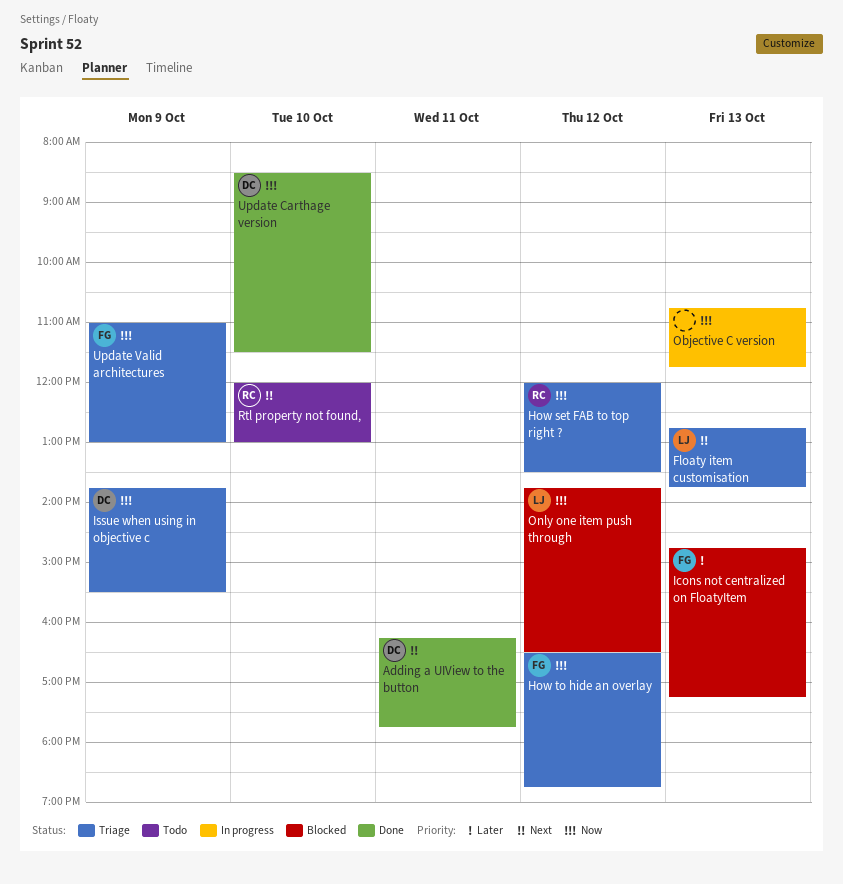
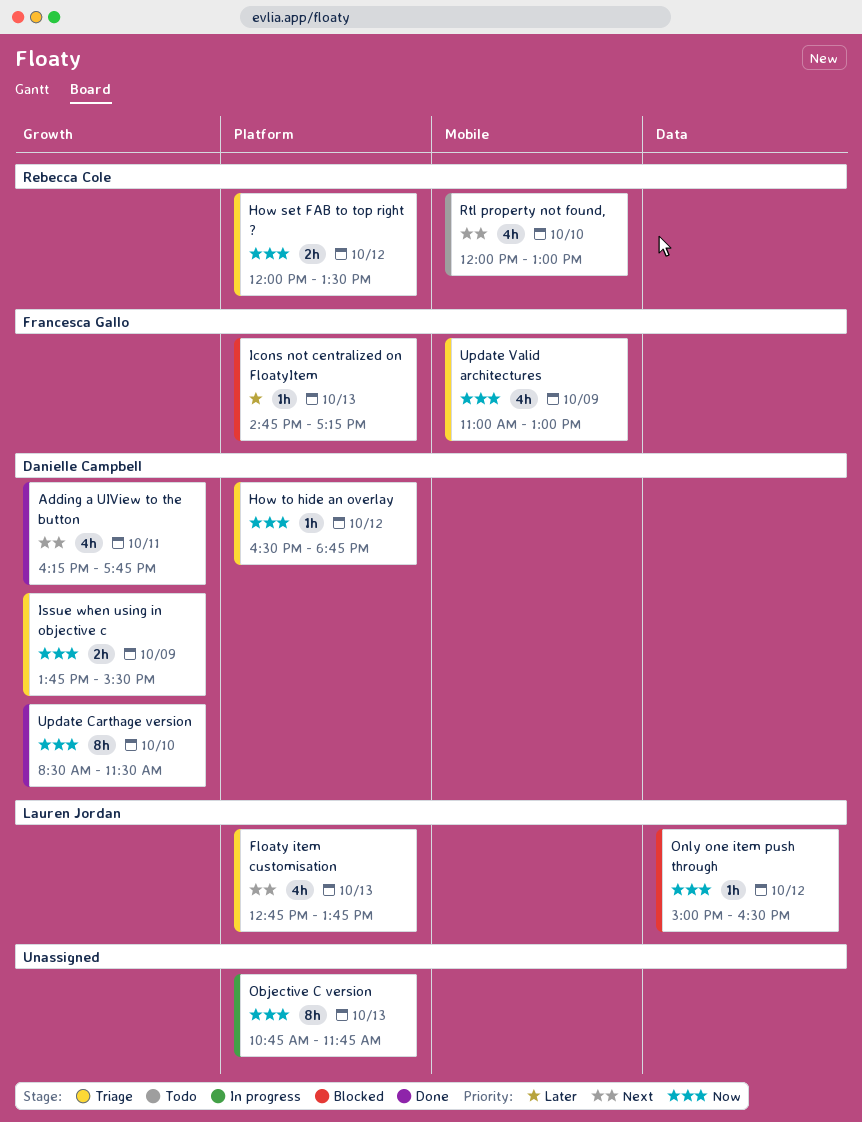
How to hide an overlay, owner: Francesca Gallo -> Danielle Campbell
Only one item push through, begins: 13:45 -> 15:00

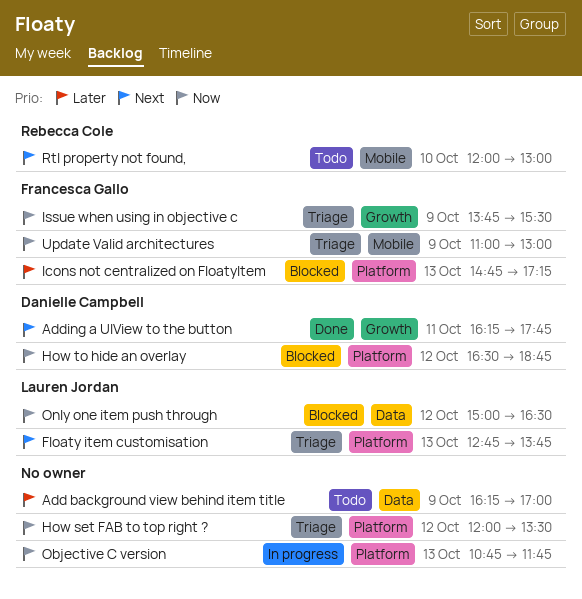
Add background view behind item title: none -> present
How set FAB to top right ?, owner: Rebecca Cole -> none
How to hide an overlay, status: Triage -> Blocked
Issue when using in objective c, owner: Danielle Campbell -> Francesca Gallo
Update Carthage version: present -> none

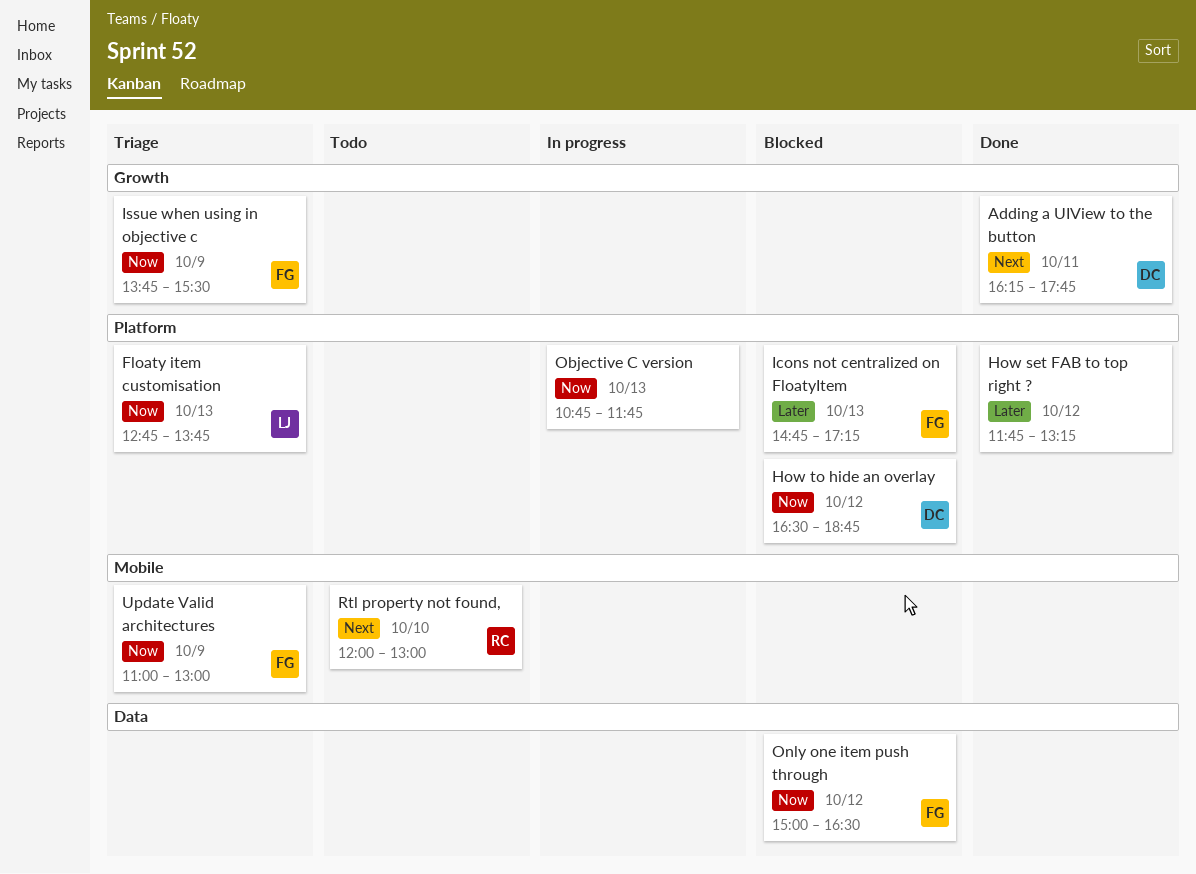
Add background view behind item title: present -> none
Floaty item customisation, priority: Next -> Now
How set FAB to top right ?, status: Triage -> Done
How set FAB to top right ?, priority: Now -> Later
How set FAB to top right ?, begins: 12:00 -> 11:45
How set FAB to top right ?, ends: 13:30 -> 13:15
Only one item push through, owner: Lauren Jordan -> Francesca Gallo

